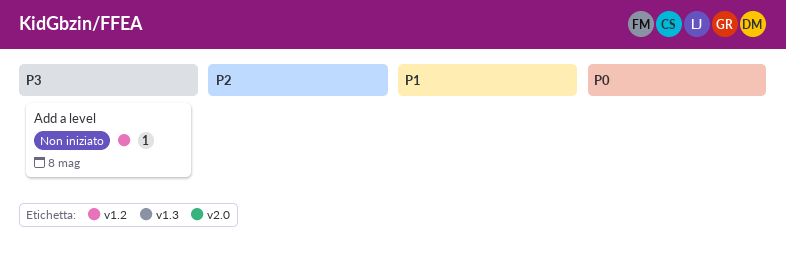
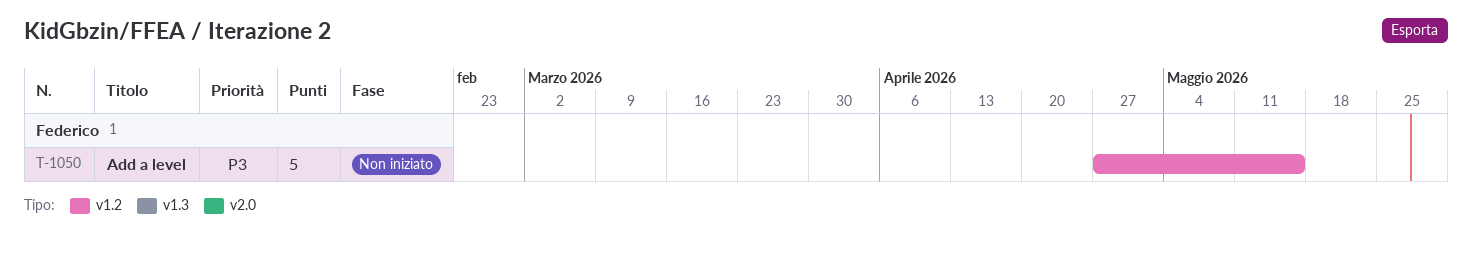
Add a level, estimate: 1 -> 5
Add a level, due: May 8 -> May 15

